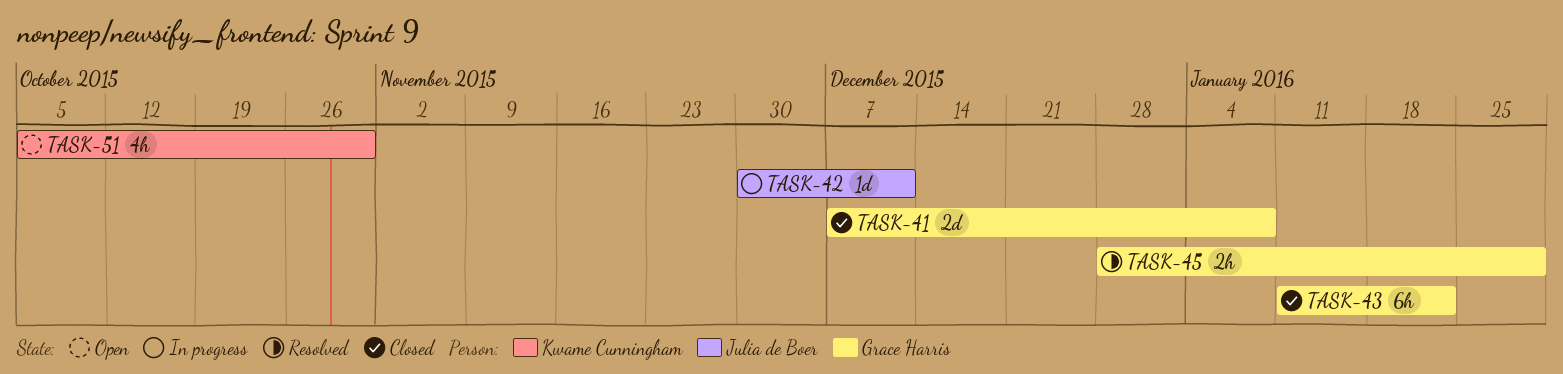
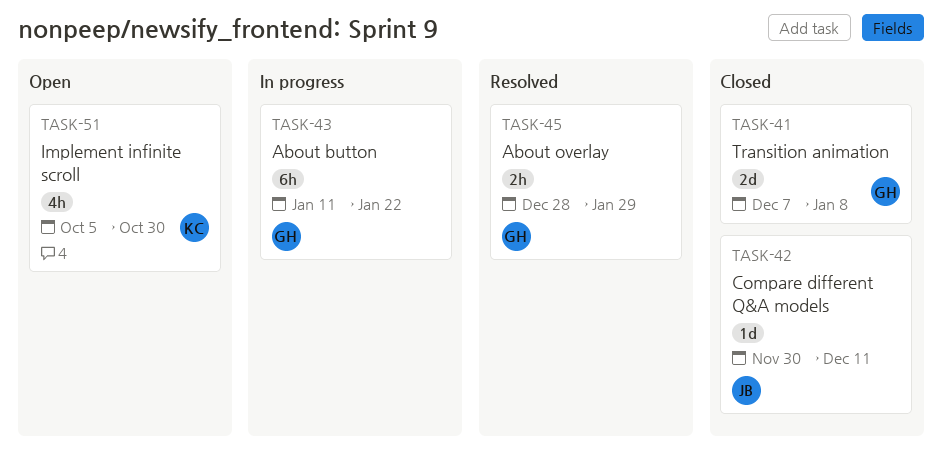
TASK-42, status: In progress -> Closed
TASK-43, status: Closed -> In progress

